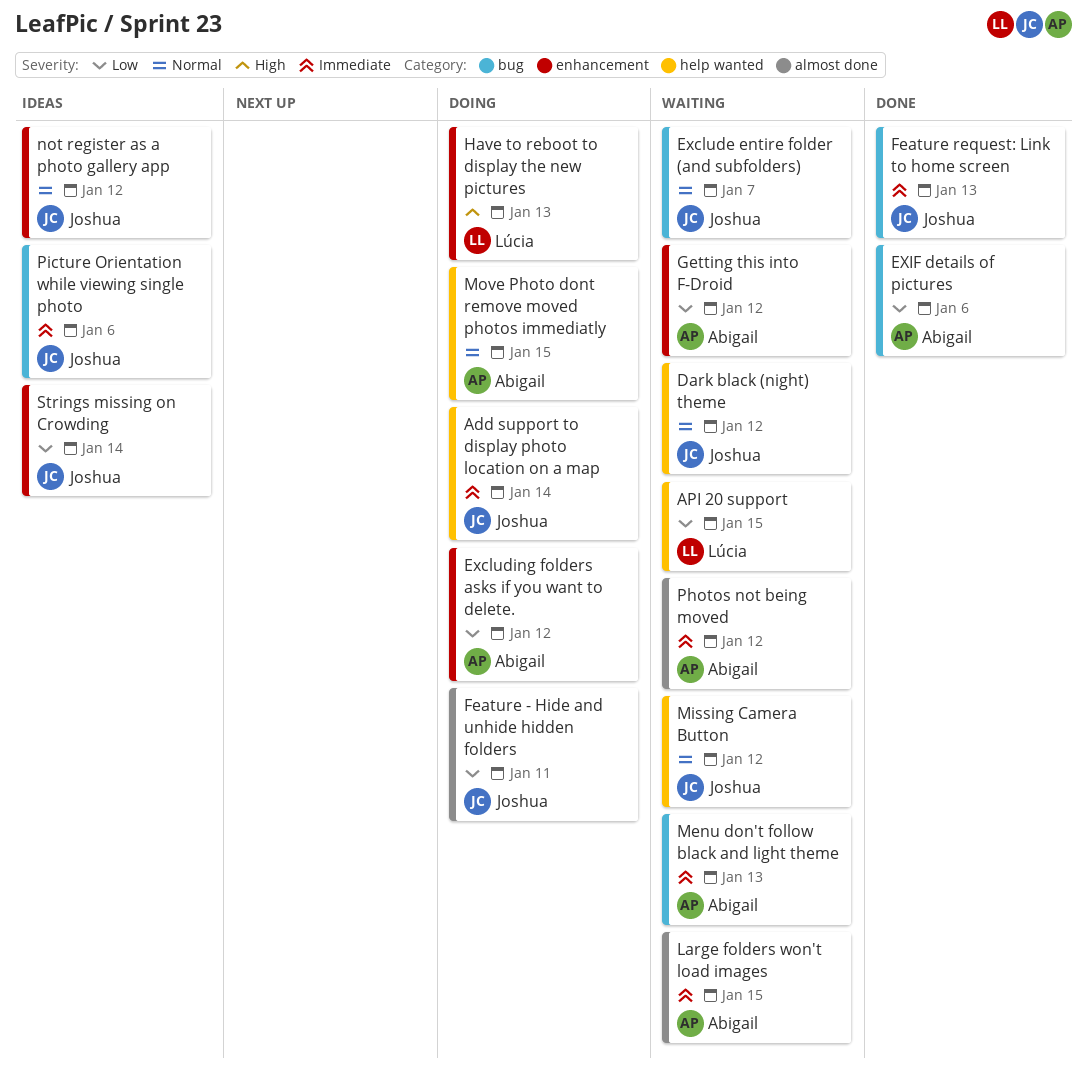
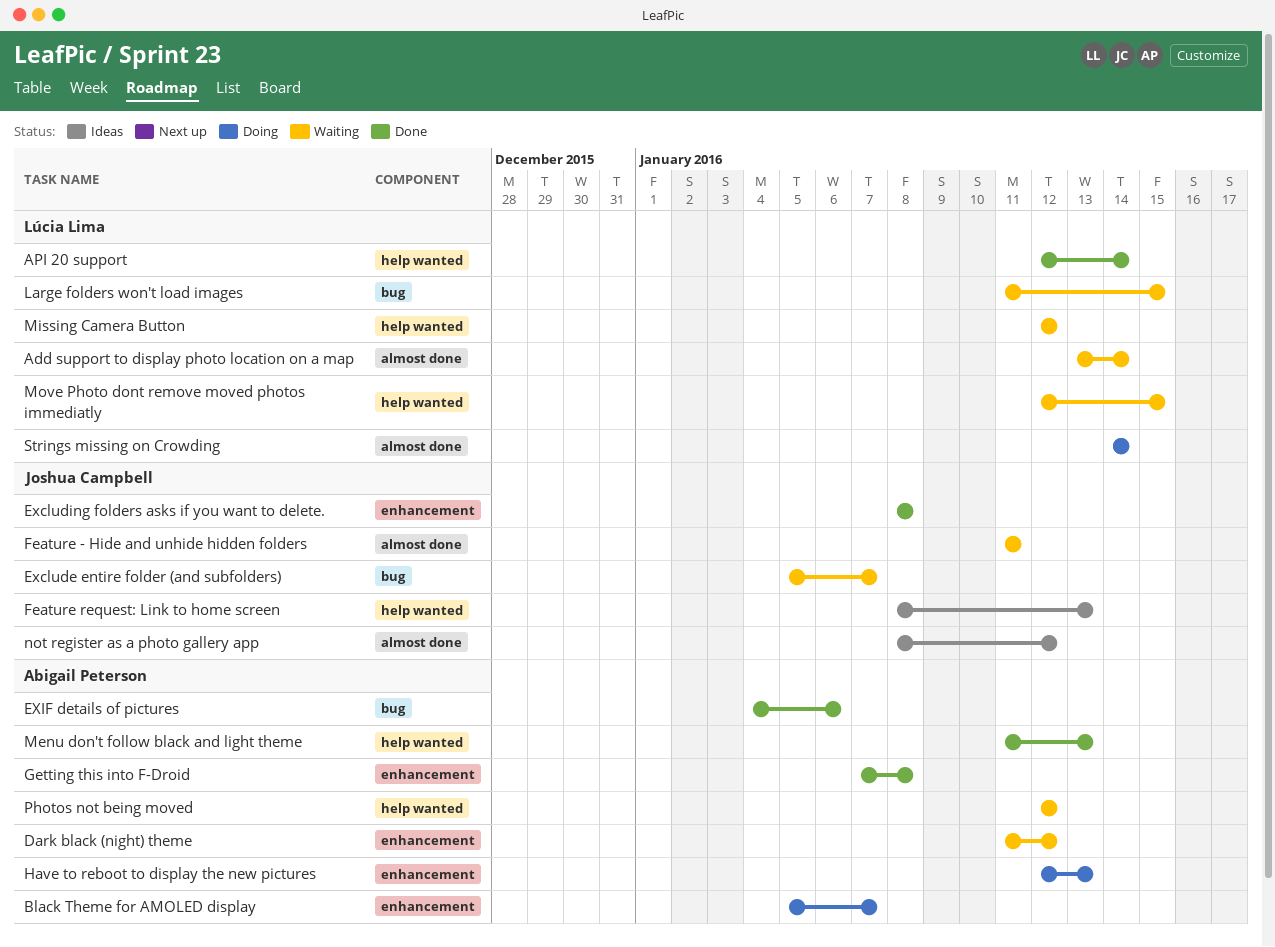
Add support to display photo location on a map, status: Doing -> Waiting
Add support to display photo location on a map, owner: Joshua Campbell -> Lúcia Lima
Add support to display photo location on a map, label: help wanted -> almost done
API 20 support, status: Waiting -> Done
API 20 support, due: Jan 15 -> Jan 14
Black Theme for AMOLED display: none -> present
Dark black (night) theme, owner: Joshua Campbell -> Abigail Peterson
Dark black (night) theme, label: help wanted -> enhancement
Excluding folders asks if you want to delete., status: Doing -> Done
Excluding folders asks if you want to delete., owner: Abigail Peterson -> Joshua Campbell
Excluding folders asks if you want to delete., due: Jan 12 -> Jan 8
Feature - Hide and unhide hidden folders, status: Doing -> Waiting
Feature request: Link to home screen, status: Done -> Ideas
Feature request: Link to home screen, label: bug -> help wanted
Getting this into F-Droid, status: Waiting -> Done
Getting this into F-Droid, due: Jan 12 -> Jan 8
Have to reboot to display the new pictures, owner: Lúcia Lima -> Abigail Peterson
Large folders won't load images, owner: Abigail Peterson -> Lúcia Lima
Large folders won't load images, label: almost done -> bug
Menu don't follow black and light theme, status: Waiting -> Done
Menu don't follow black and light theme, label: bug -> help wanted
Missing Camera Button, owner: Joshua Campbell -> Lúcia Lima
Move Photo dont remove moved photos immediatly, status: Doing -> Waiting
Move Photo dont remove moved photos immediatly, owner: Abigail Peterson -> Lúcia Lima
not register as a photo gallery app, label: enhancement -> almost done
Photos not being moved, label: almost done -> help wanted
Picture Orientation while viewing single photo: present -> none
Strings missing on Crowding, status: Ideas -> Doing
Strings missing on Crowding, owner: Joshua Campbell -> Lúcia Lima
Strings missing on Crowding, label: enhancement -> almost done

